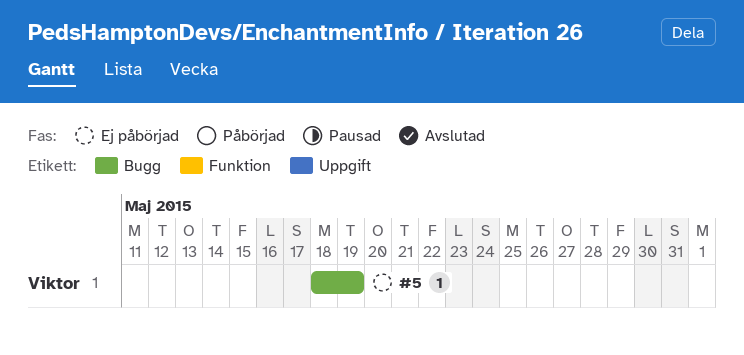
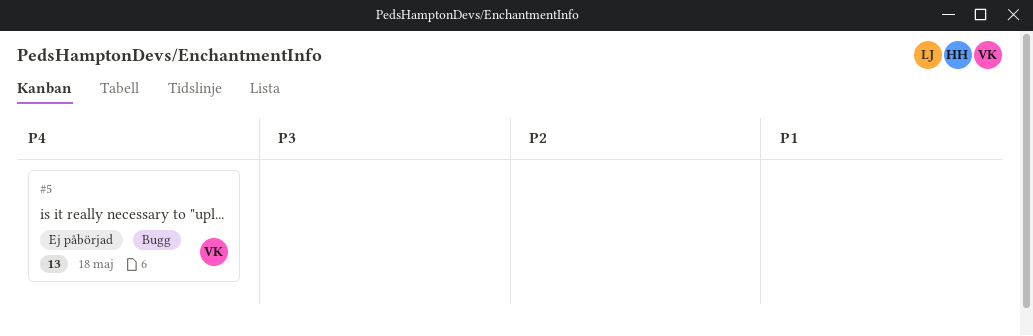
#5, estimate: 1 -> 13
#5, due: May 19 -> May 18

